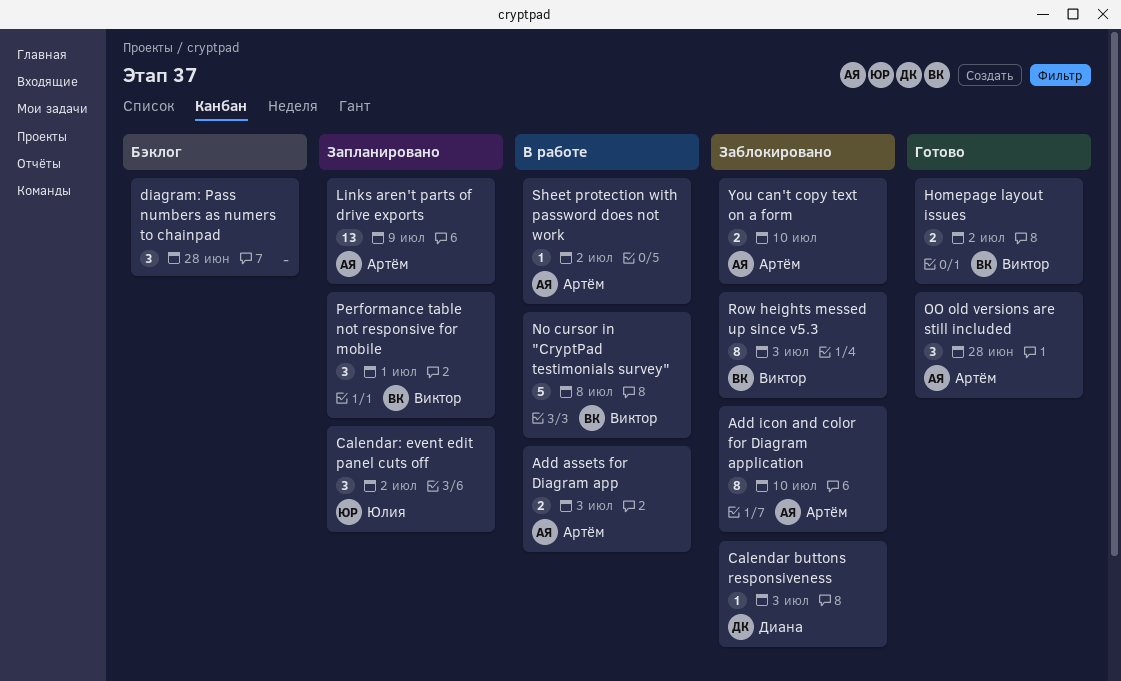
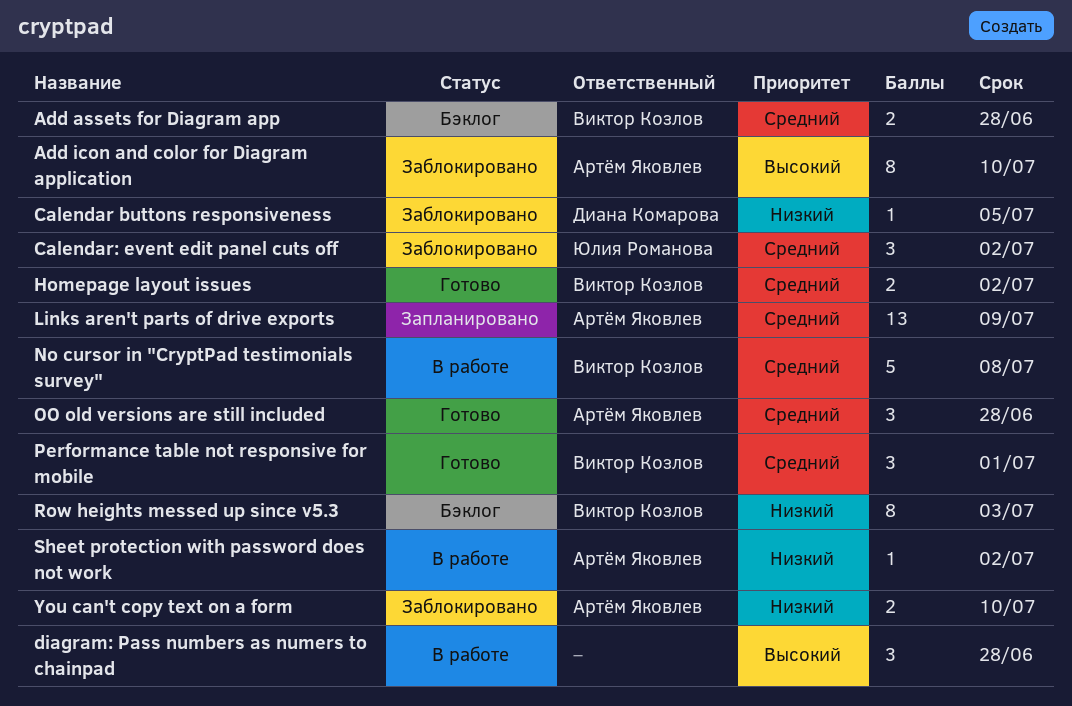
Add assets for Diagram app, status: В работе -> Бэклог
Add assets for Diagram app, owner: Артём Яковлев -> Виктор Козлов
Add assets for Diagram app, due: Jul 3 -> Jun 28
Calendar buttons responsiveness, due: Jul 3 -> Jul 5
Calendar: event edit panel cuts off, status: Запланировано -> Заблокировано
diagram: Pass numbers as numers to chainpad, status: Бэклог -> В работе
Performance table not responsive for mobile, status: Запланировано -> Готово
Row heights messed up since v5.3, status: Заблокировано -> Бэклог

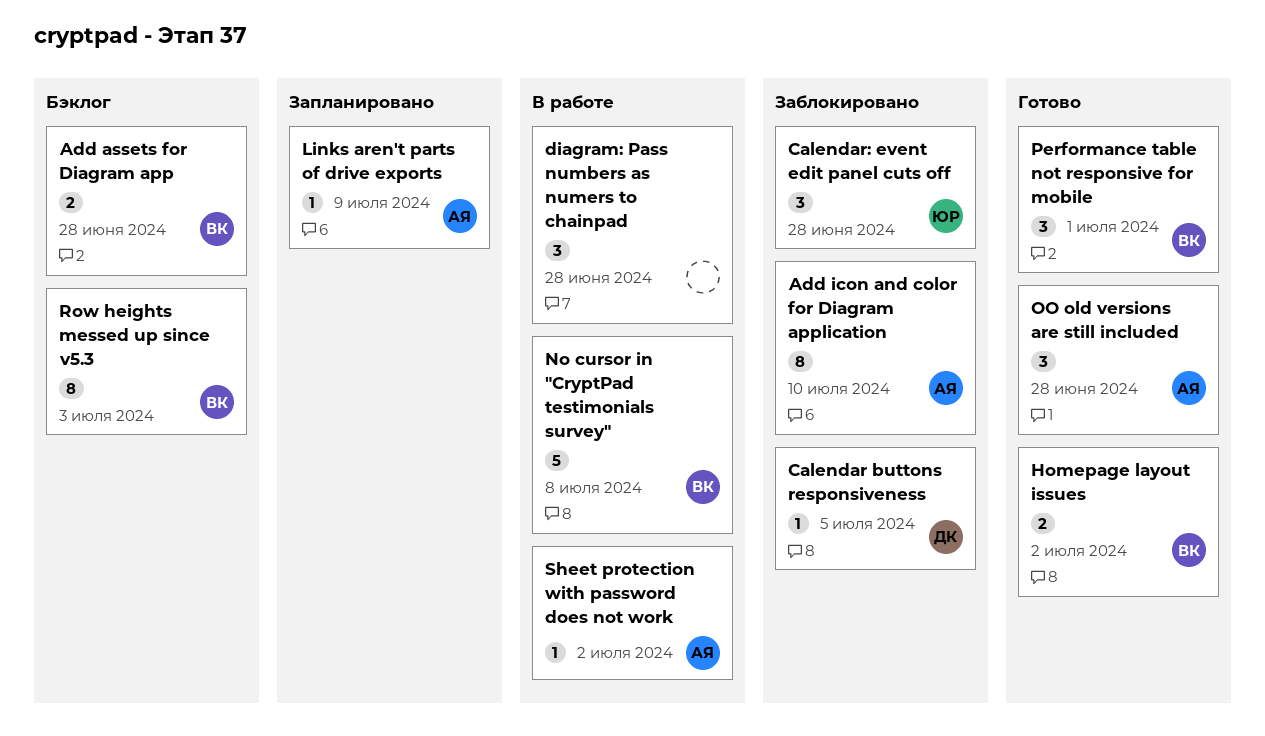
Calendar: event edit panel cuts off, due: Jul 2 -> Jun 28
Links aren't parts of drive exports, estimate: 13 -> 1
You can't copy text on a form: present -> none

